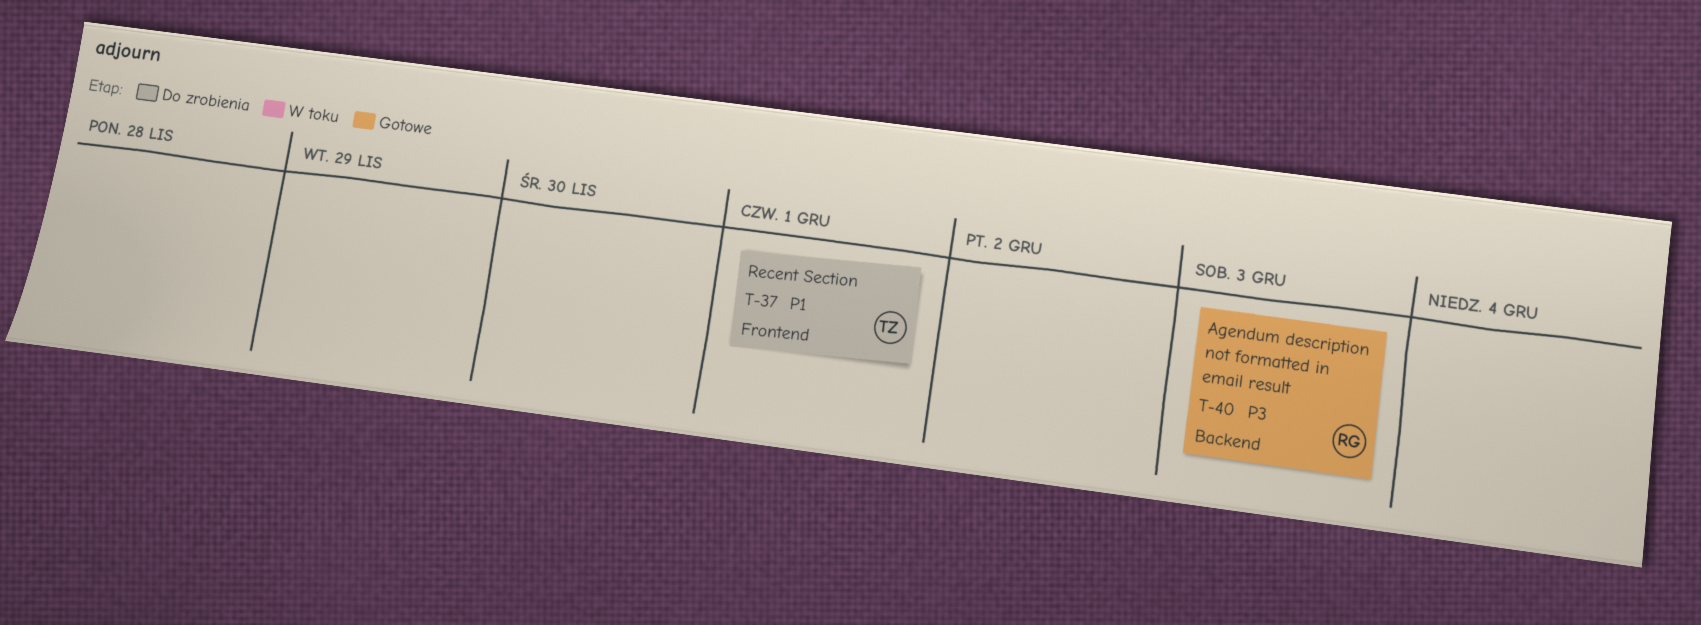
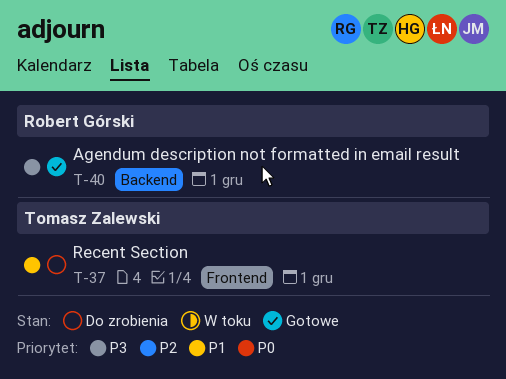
T-40, due: Dec 3 -> Dec 1

